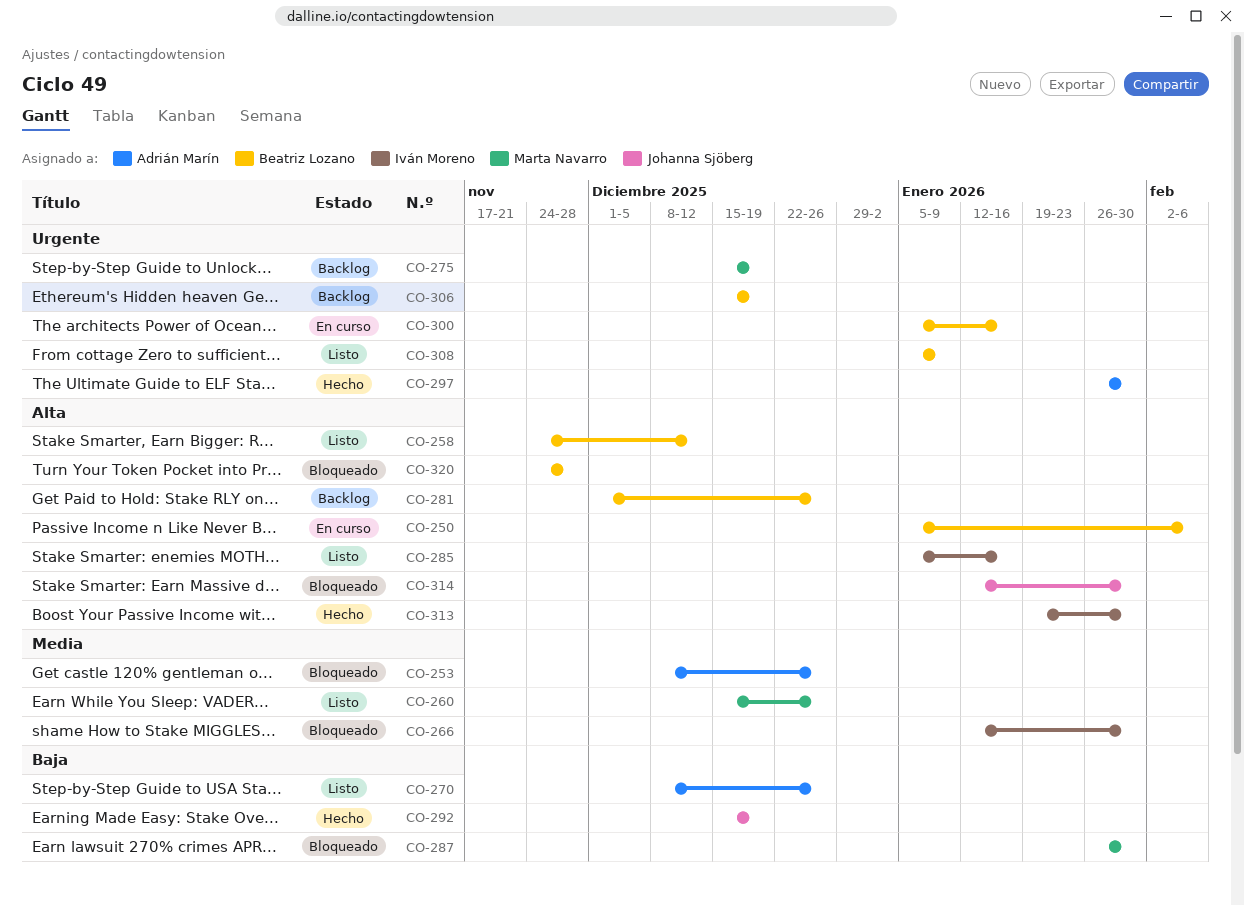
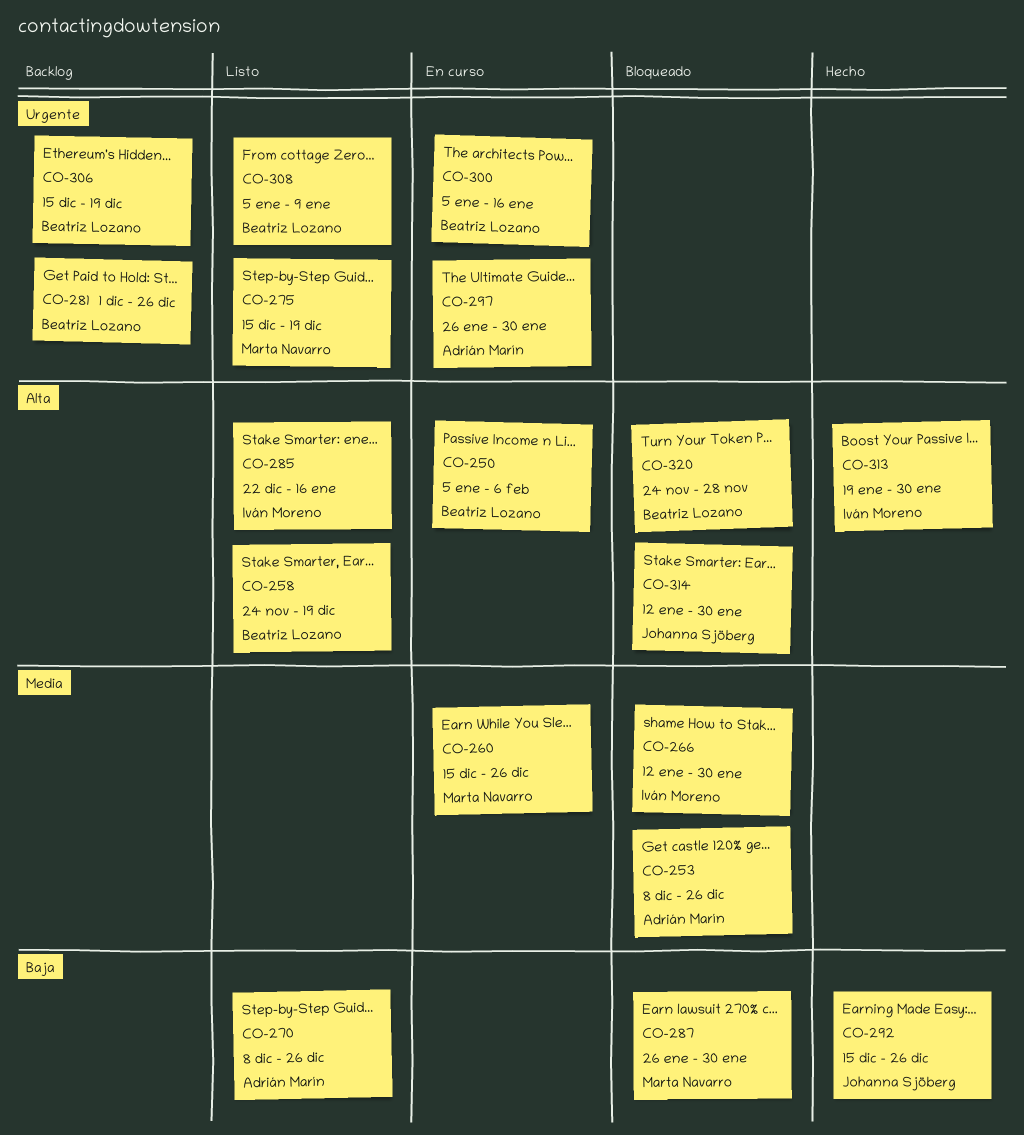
CO-258, due: Dec 12 -> Dec 19
CO-260, status: Listo -> En curso
CO-275, status: Backlog -> Listo
CO-281, priority: Alta -> Urgente
CO-285, start: Jan 5 -> Dec 22
CO-292, due: Dec 19 -> Dec 26
CO-297, status: Hecho -> En curso

